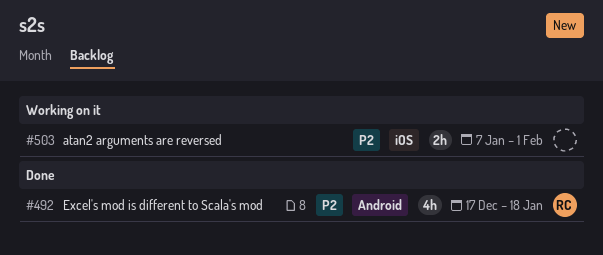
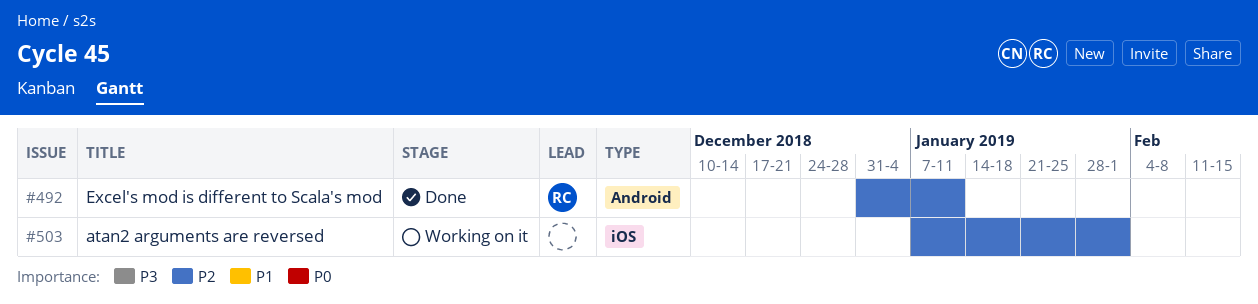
#492, start: Dec 17 -> Dec 31
#492, due: Jan 18 -> Jan 11

